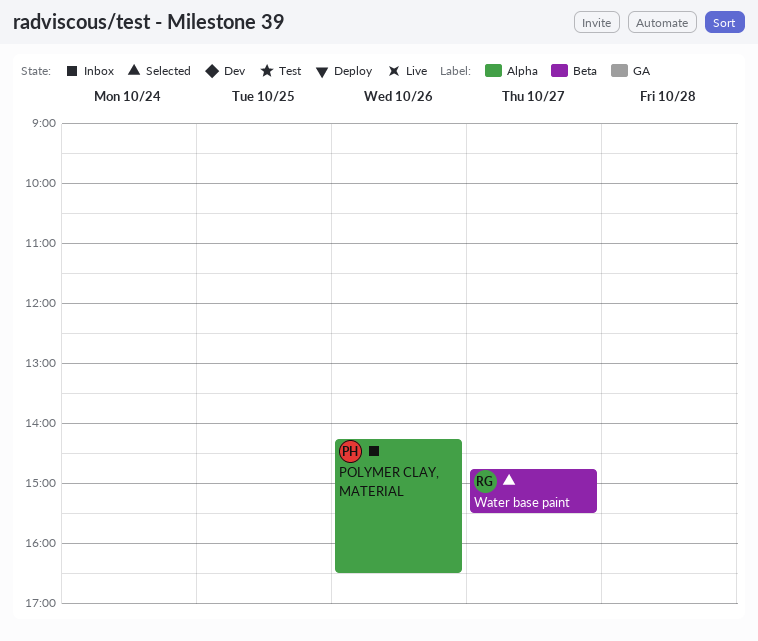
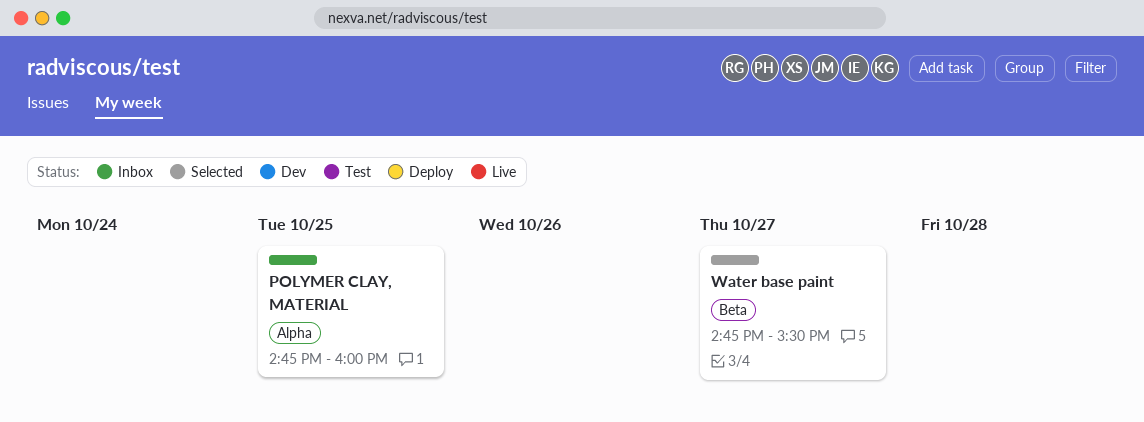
POLYMER CLAY, MATERIAL, day: Oct 26 -> Oct 25
POLYMER CLAY, MATERIAL, begins: 14:15 -> 14:45
POLYMER CLAY, MATERIAL, ends: 16:30 -> 16:00

